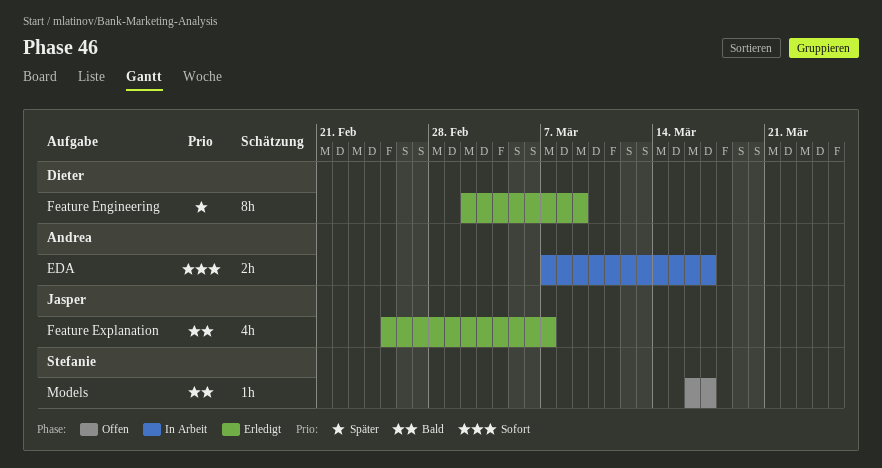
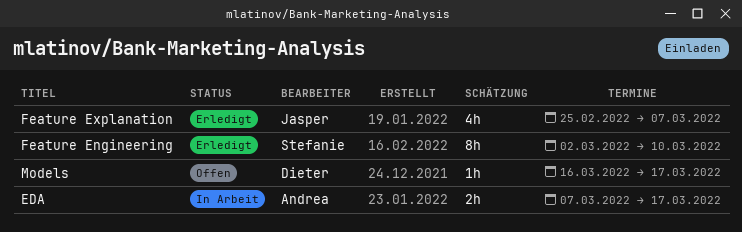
Feature Engineering, owner: Dieter -> Stefanie
Feature Engineering, due: Mar 9 -> Mar 10
Models, owner: Stefanie -> Dieter

